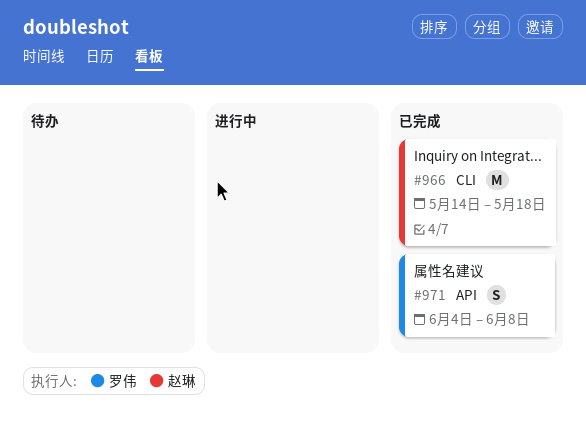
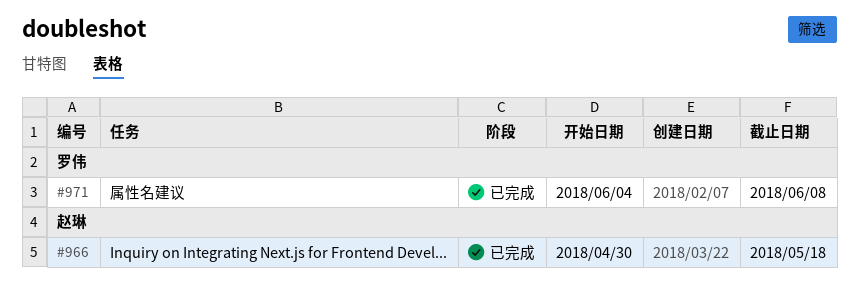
#966, start: May 14 -> Apr 30

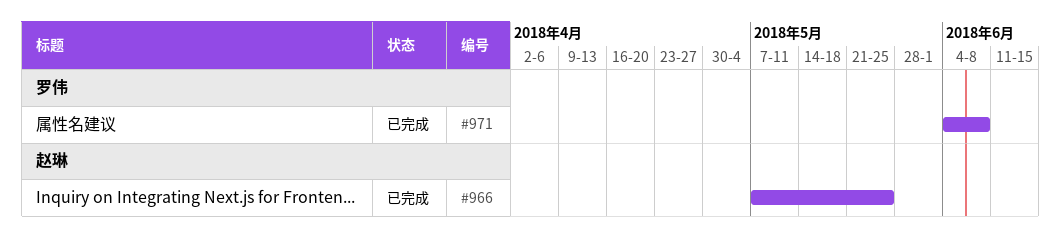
#966, start: Apr 30 -> May 7
#966, due: May 18 -> May 25

